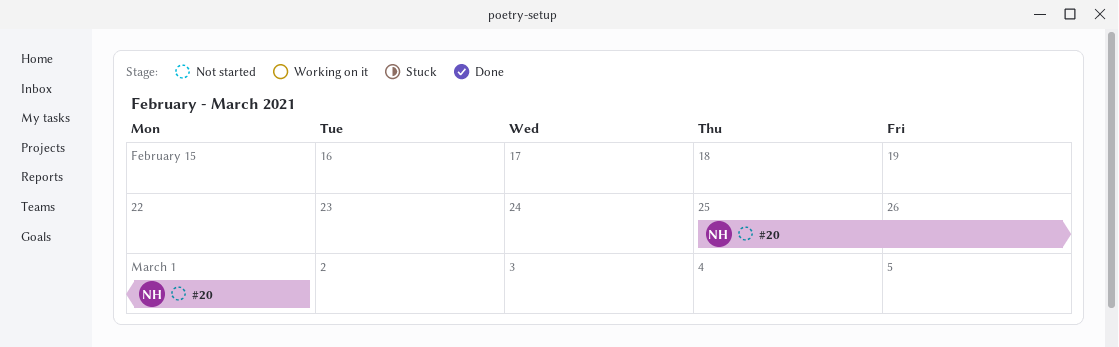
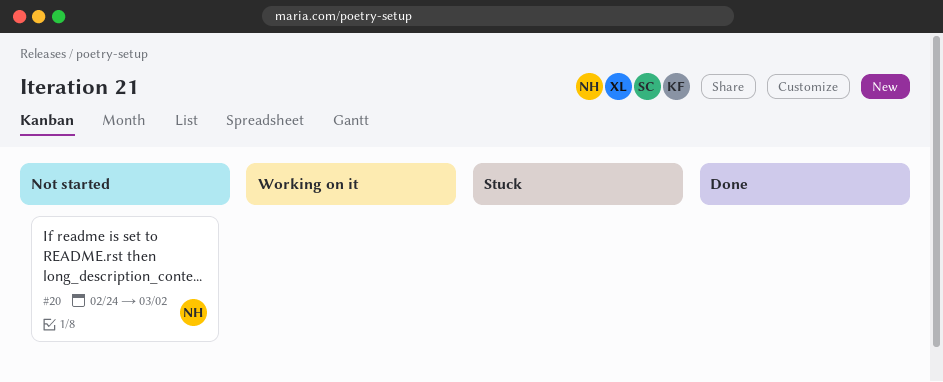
#20, start: Feb 25 -> Feb 24
#20, due: Mar 1 -> Mar 2

